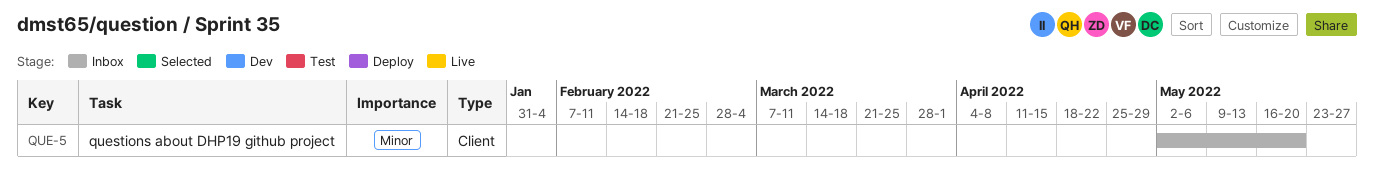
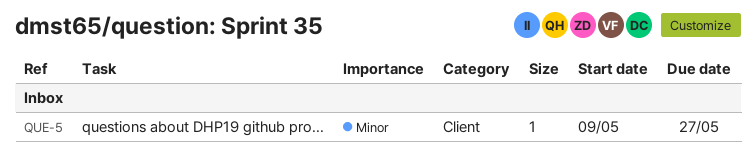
QUE-5, start: May 2 -> May 9
QUE-5, due: May 20 -> May 27

